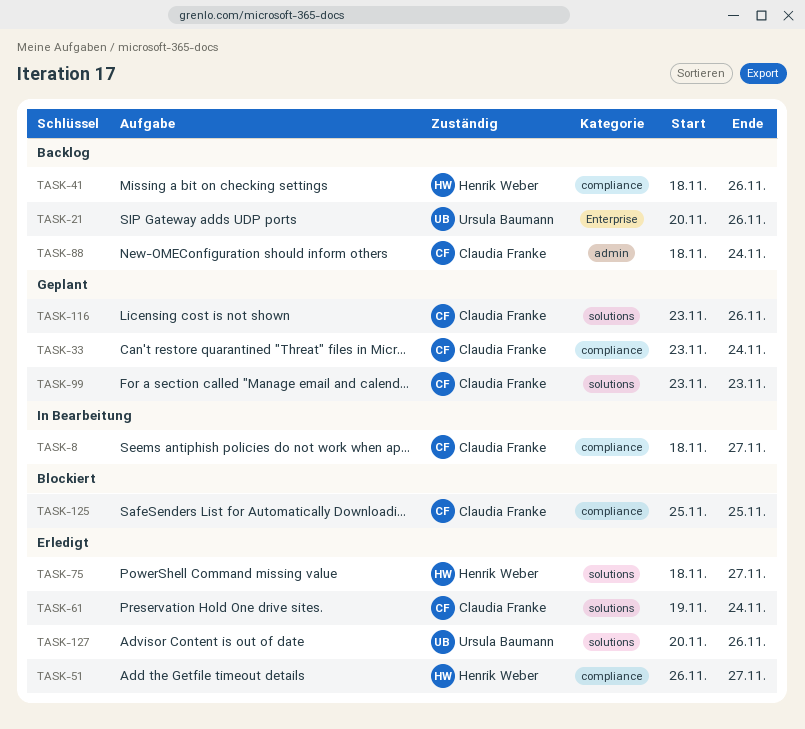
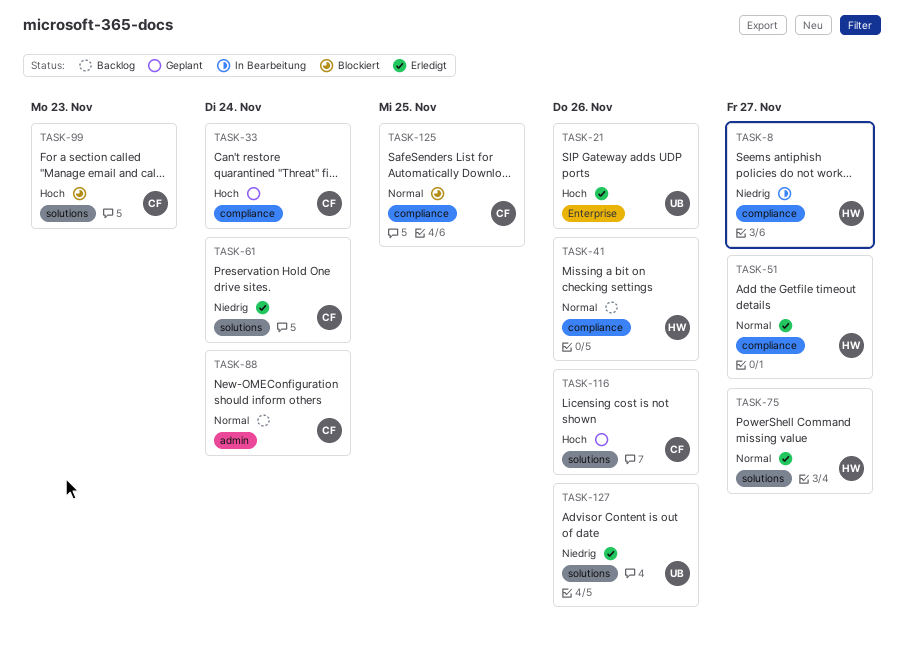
TASK-8, owner: Claudia Franke -> Henrik Weber
TASK-21, status: Backlog -> Erledigt
TASK-99, status: Geplant -> Blockiert

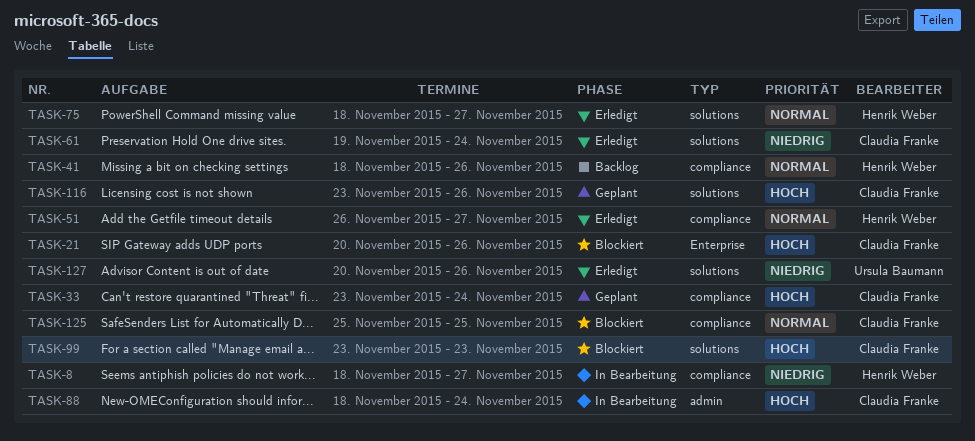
TASK-21, status: Erledigt -> Blockiert
TASK-21, owner: Ursula Baumann -> Claudia Franke
TASK-88, status: Backlog -> In Bearbeitung
TASK-88, priority: Normal -> Hoch

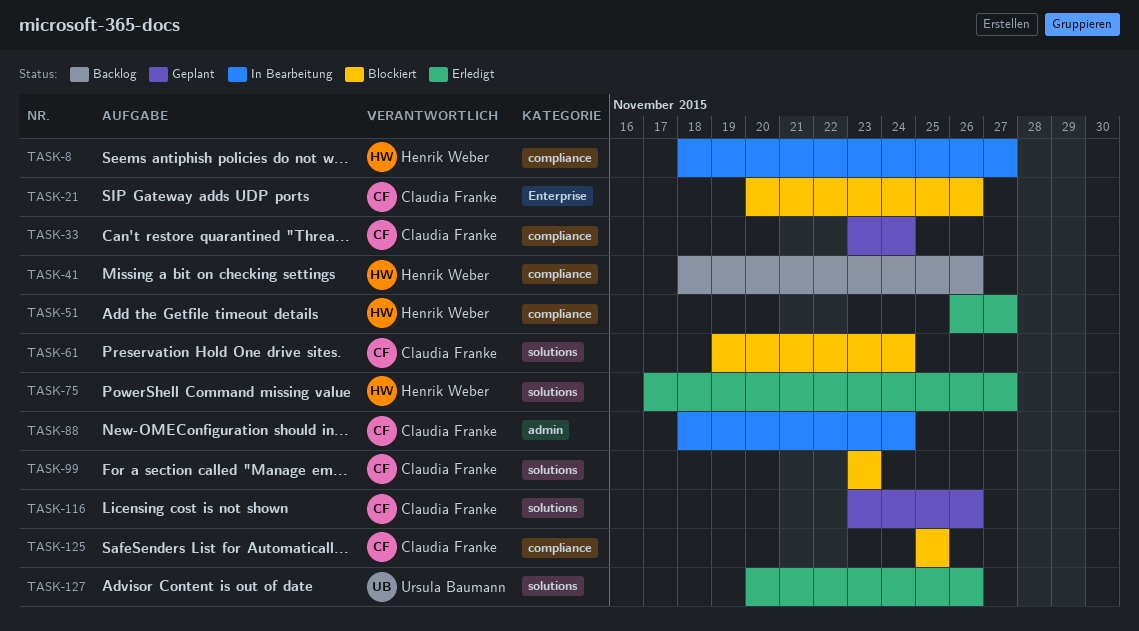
TASK-61, status: Erledigt -> Blockiert
TASK-75, start: Nov 18 -> Nov 17

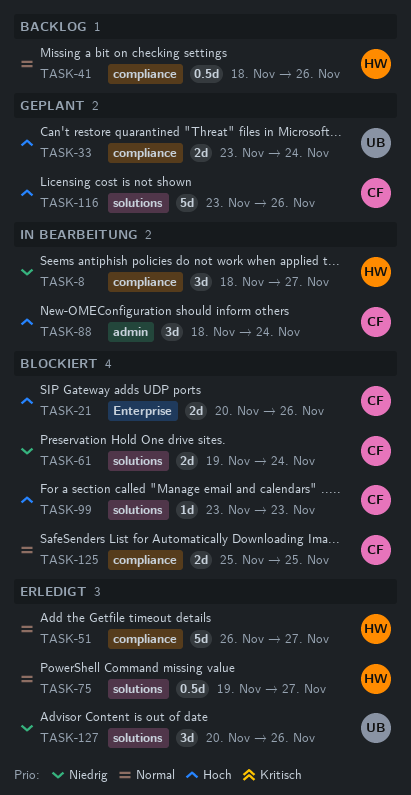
TASK-33, owner: Claudia Franke -> Ursula Baumann
TASK-75, start: Nov 17 -> Nov 19

